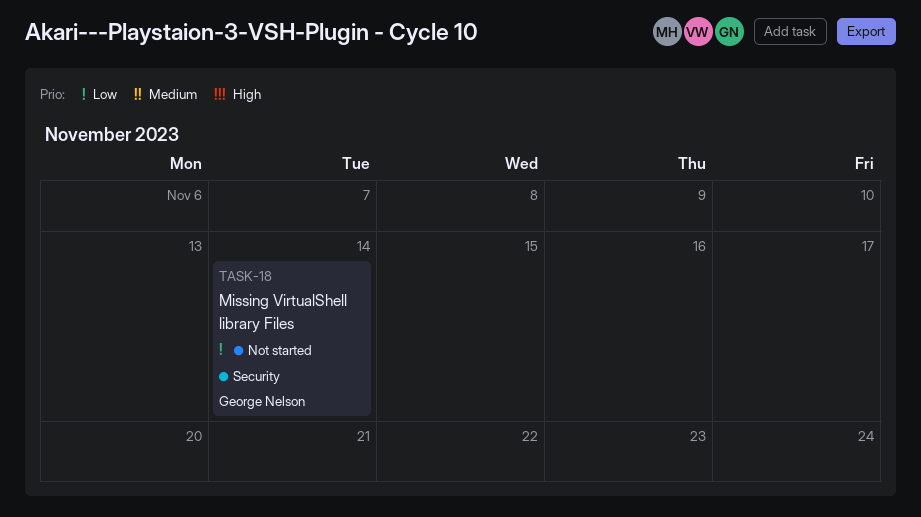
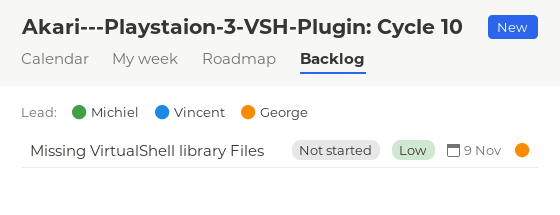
Missing VirtualShell library Files, due: Nov 14 -> Nov 9

